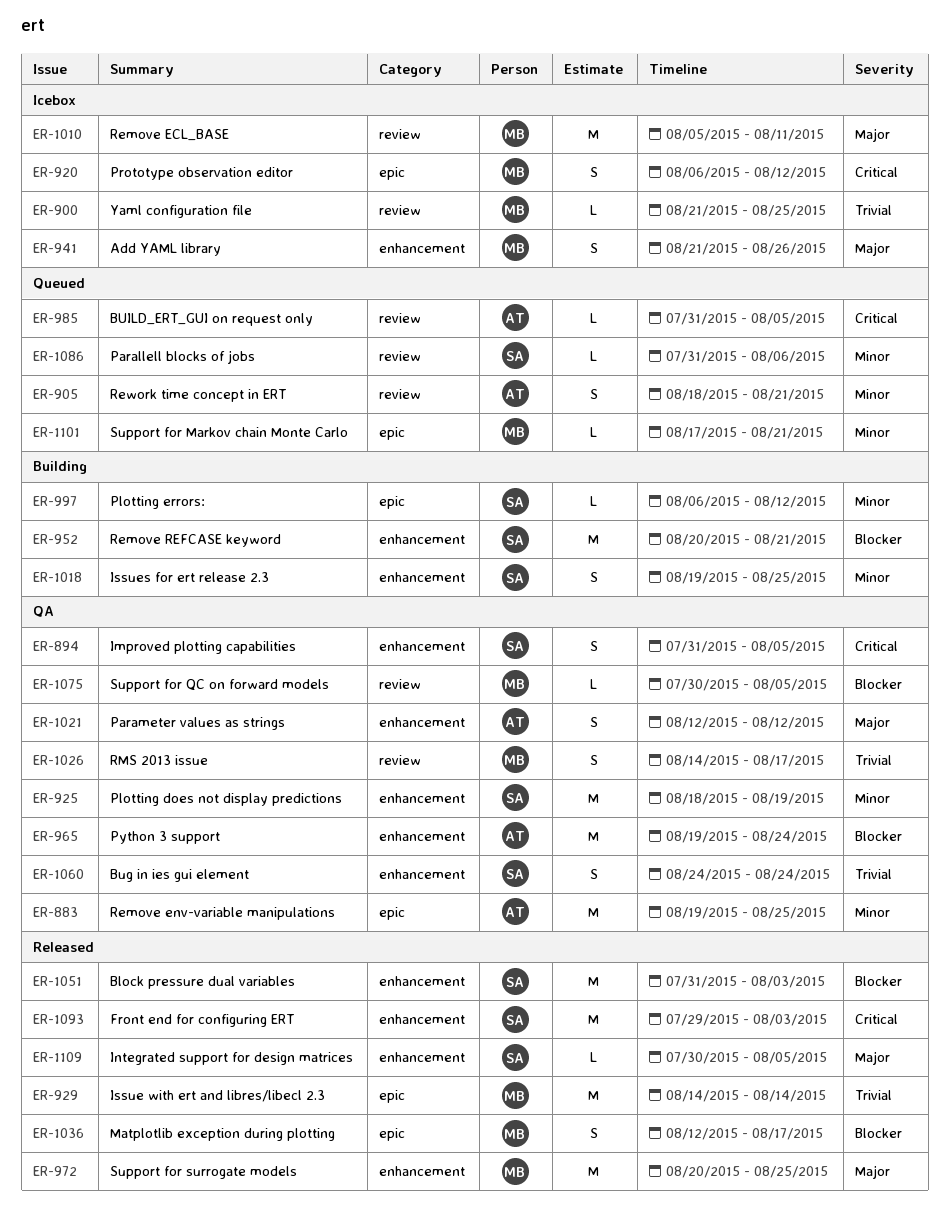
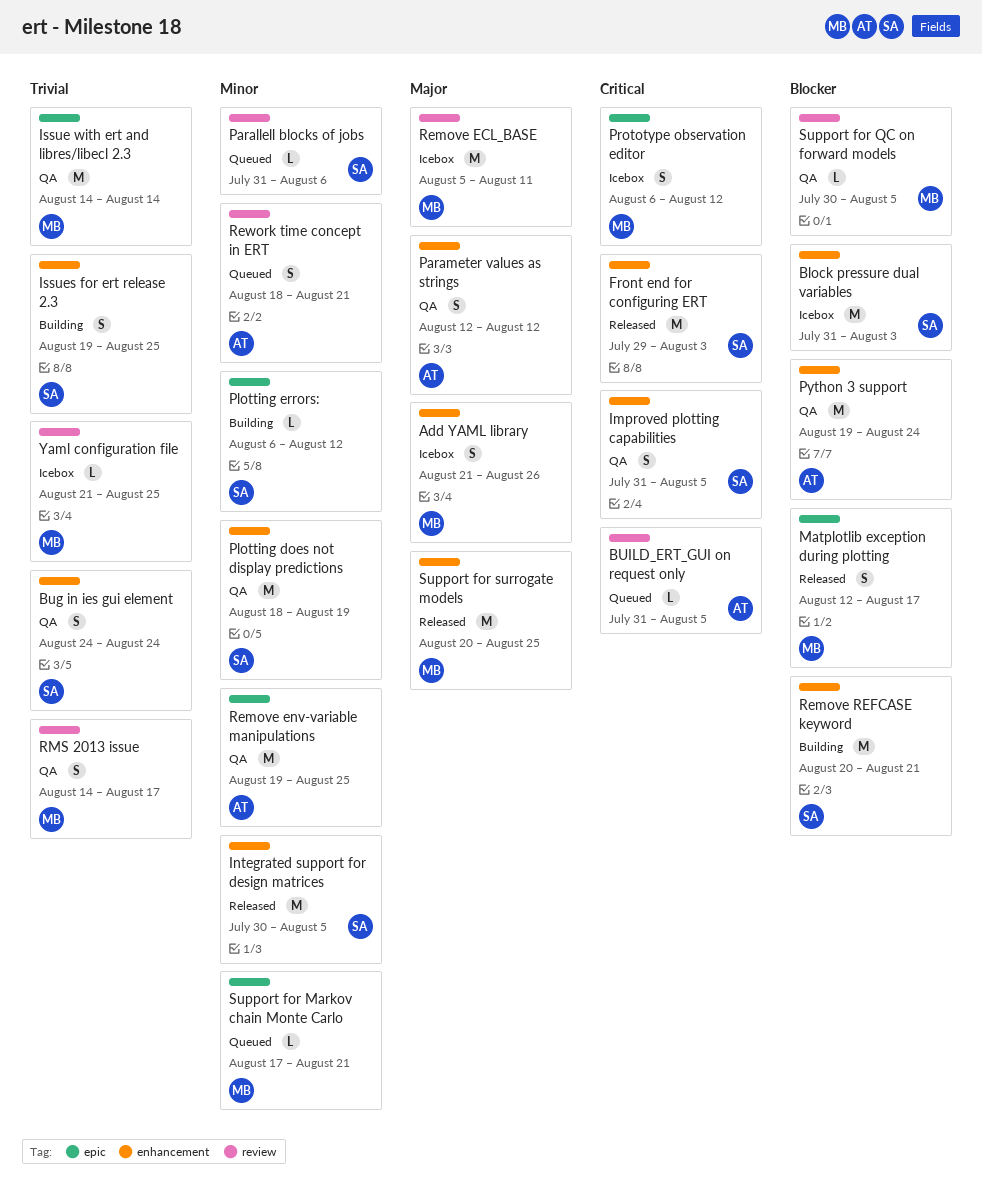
Block pressure dual variables, status: Released -> Icebox
Integrated support for design matrices, priority: Major -> Minor
Integrated support for design matrices, estimate: L -> M
Issue with ert and libres/libecl 2.3, status: Released -> QA
Issues for ert release 2.3, priority: Minor -> Trivial

